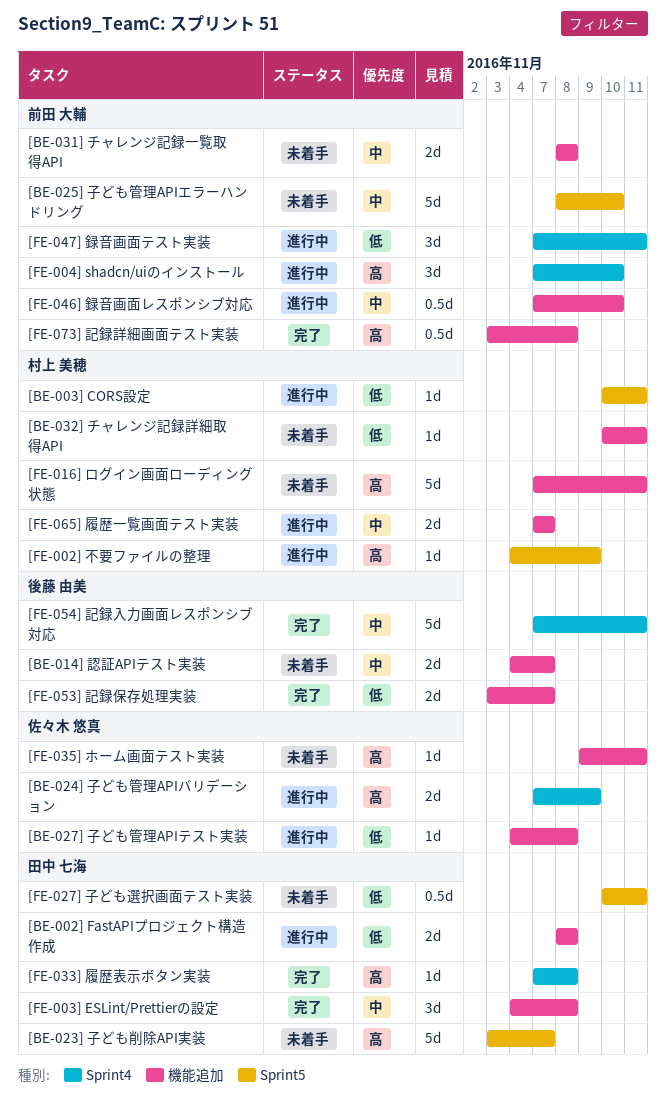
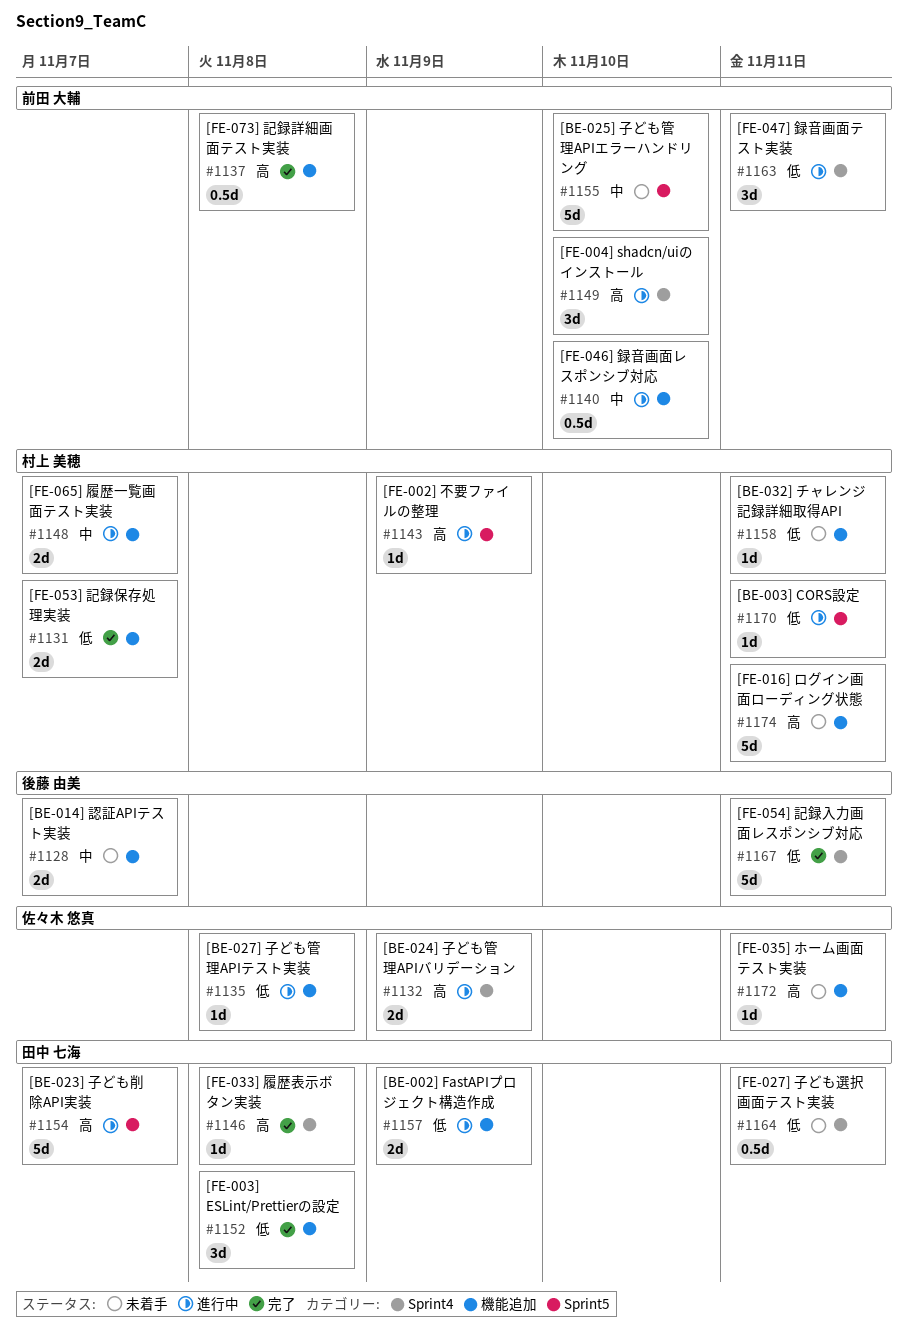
[BE-002] FastAPIプロジェクト構造作成, due: Nov 8 -> Nov 9
[BE-023] 子ども削除API実装, status: 未着手 -> 進行中
[BE-031] チャレンジ記録一覧取得API: present -> none
[FE-003] ESLint/Prettierの設定, priority: 中 -> 低
[FE-027] 子ども選択画面テスト実装, label: Sprint5 -> Sprint4
[FE-053] 記録保存処理実装, owner: 後藤 由美 -> 村上 美穂
[FE-054] 記録入力画面レスポンシブ対応, priority: 中 -> 低

